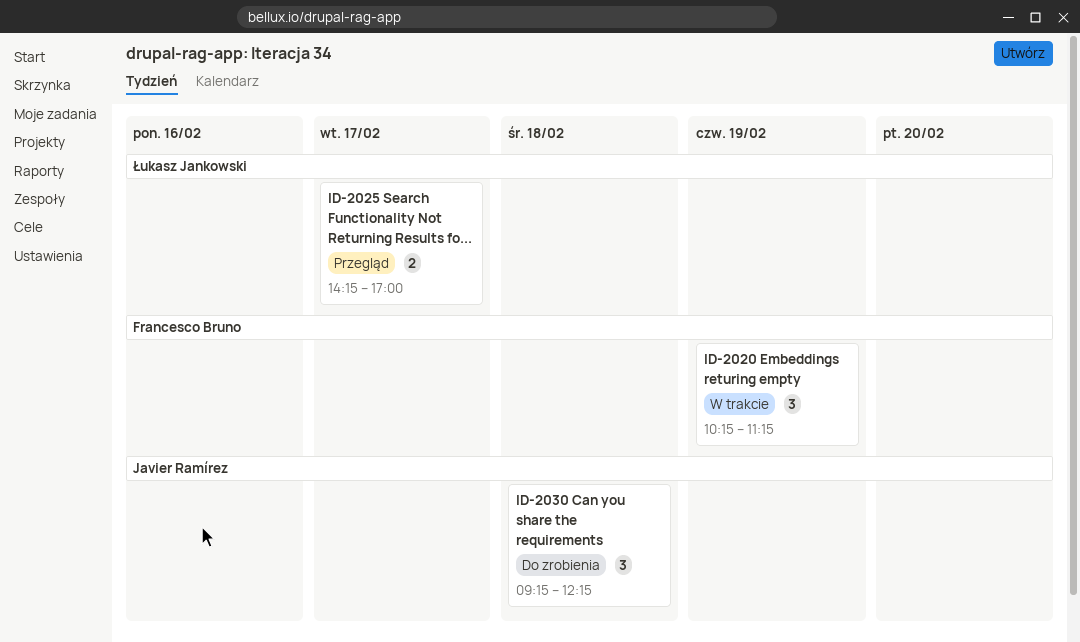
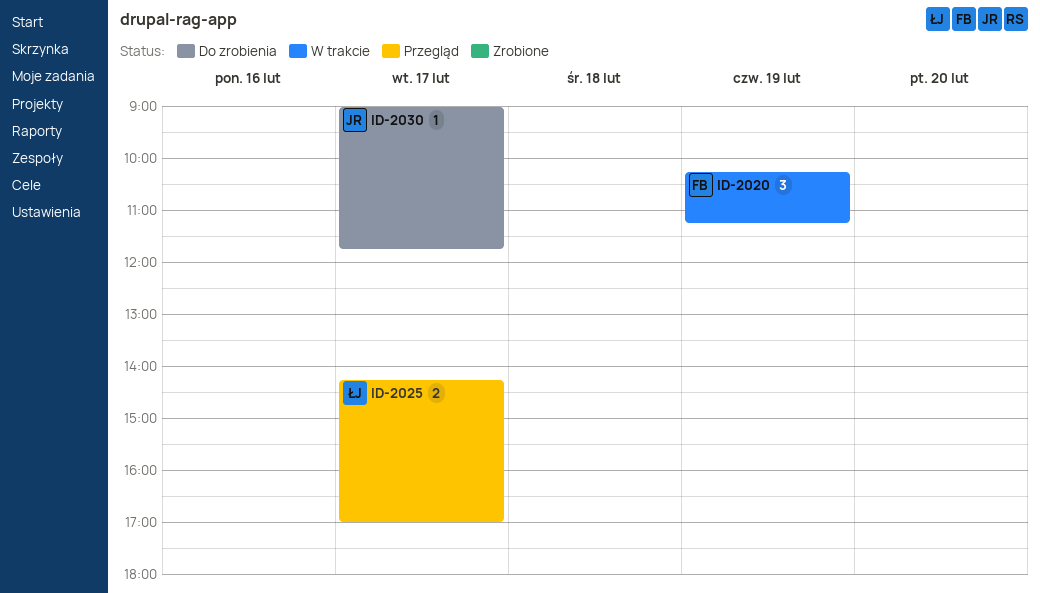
ID-2030, estimate: 3 -> 1
ID-2030, day: Feb 18 -> Feb 17
ID-2030, begins: 09:15 -> 09:00
ID-2030, ends: 12:15 -> 11:45

